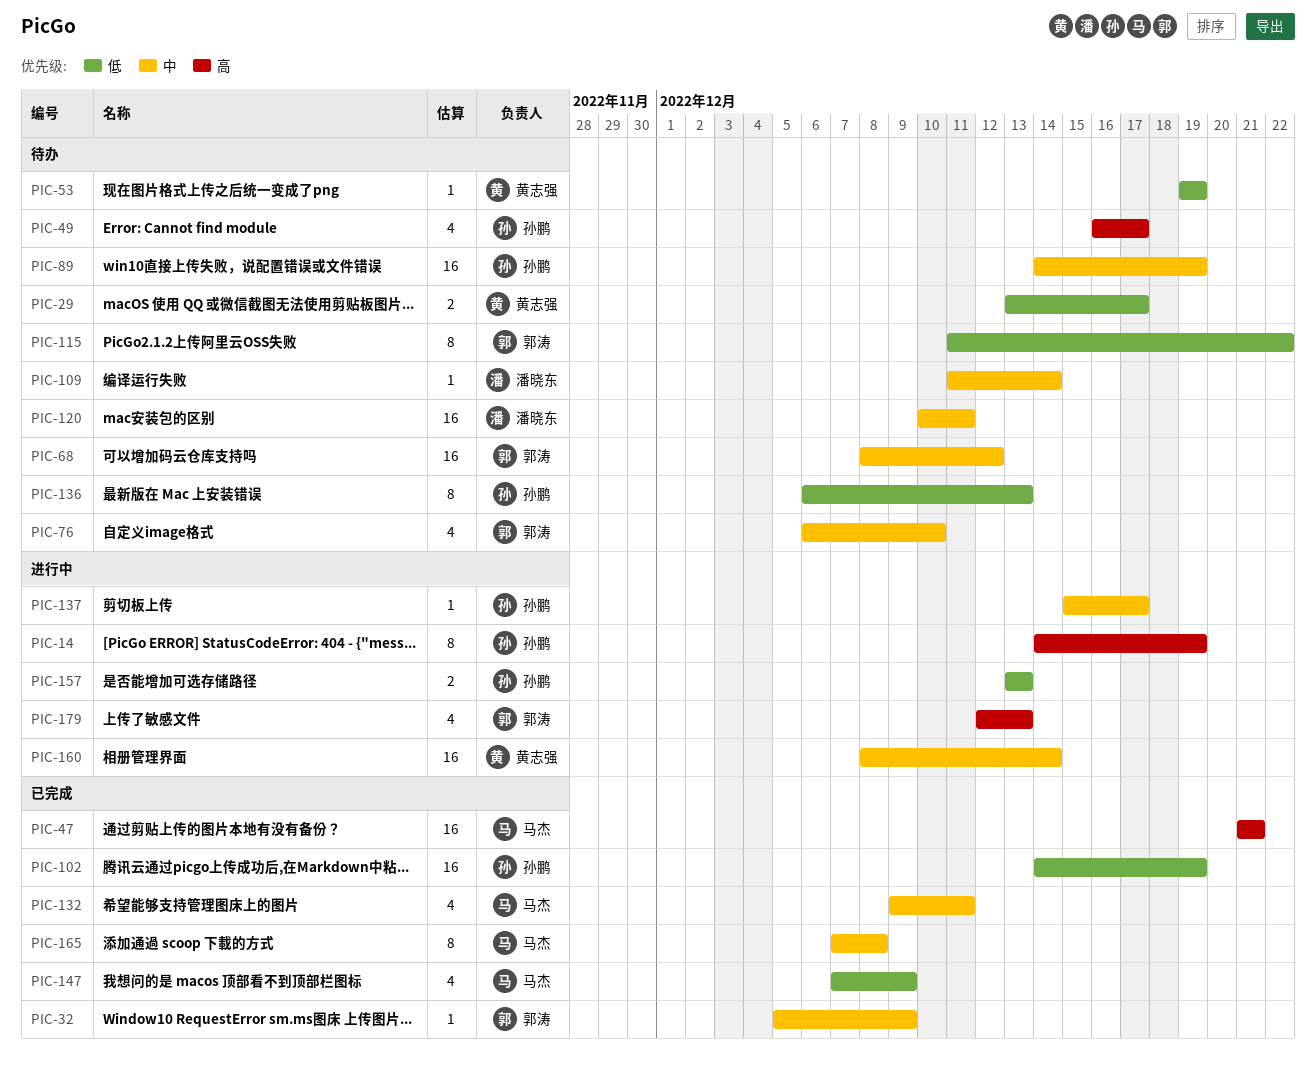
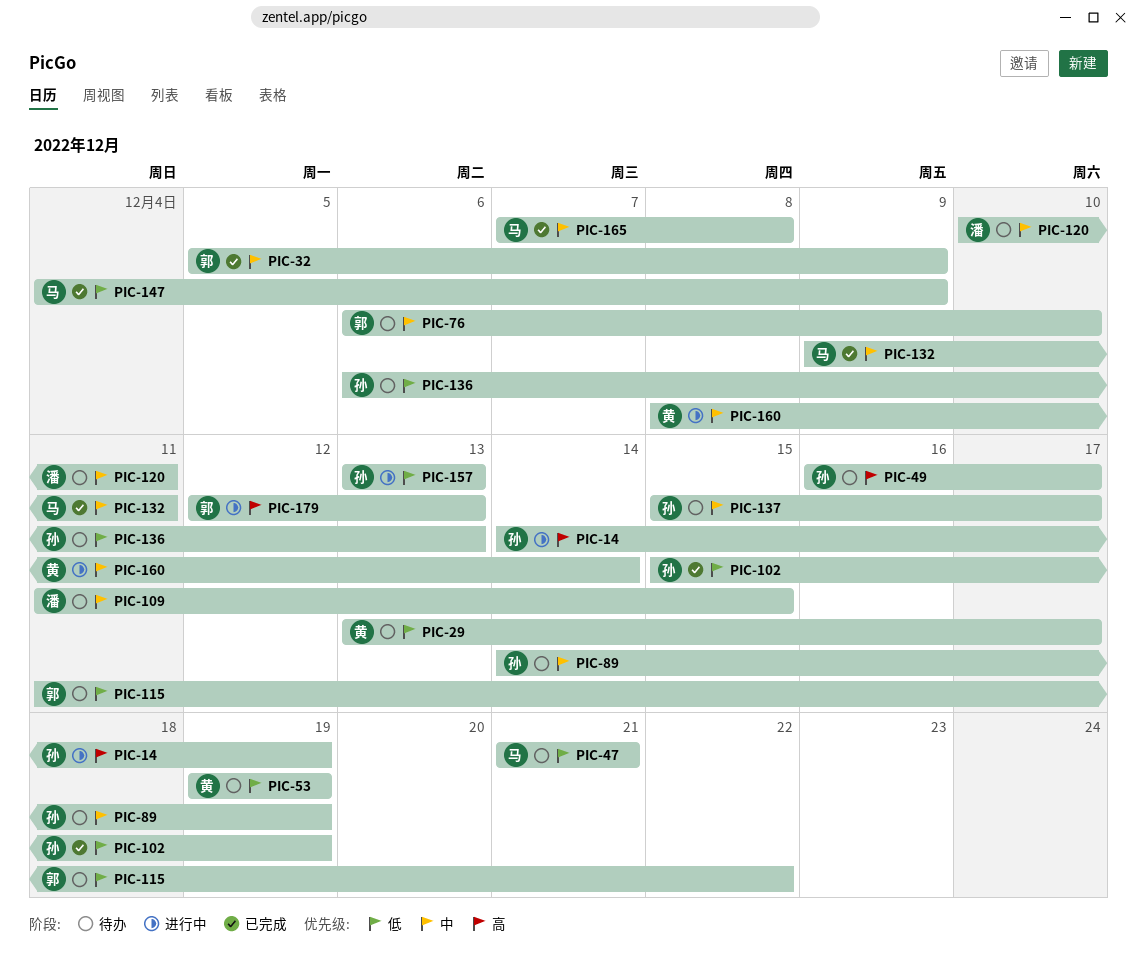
PIC-47, status: 已完成 -> 待办
PIC-47, priority: 高 -> 低
PIC-68: present -> none
PIC-102, start: Dec 14 -> Dec 15
PIC-109, due: Dec 14 -> Dec 15
PIC-137, status: 进行中 -> 待办
PIC-147, start: Dec 7 -> Dec 4

